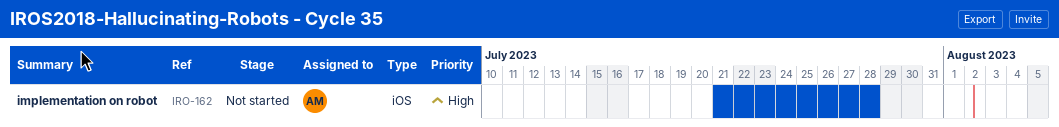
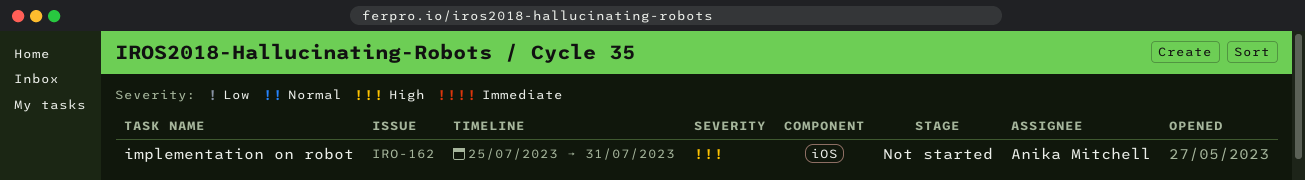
IRO-162, start: Jul 21 -> Jul 25
IRO-162, due: Jul 28 -> Jul 31

